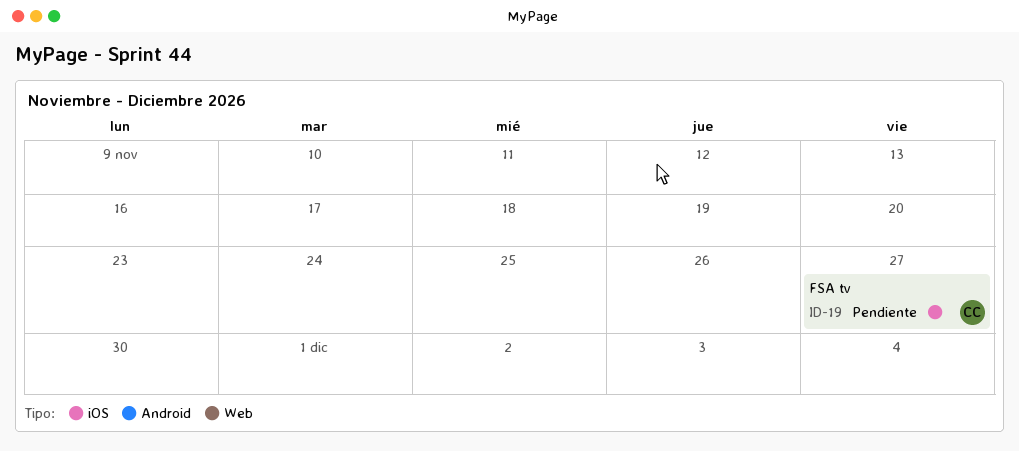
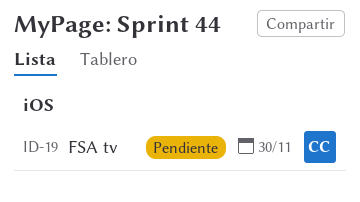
ID-19, due: Nov 27 -> Nov 30

